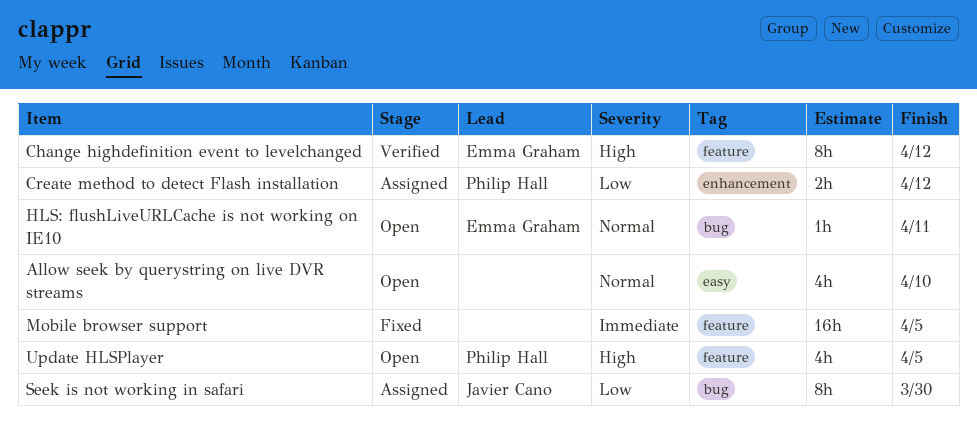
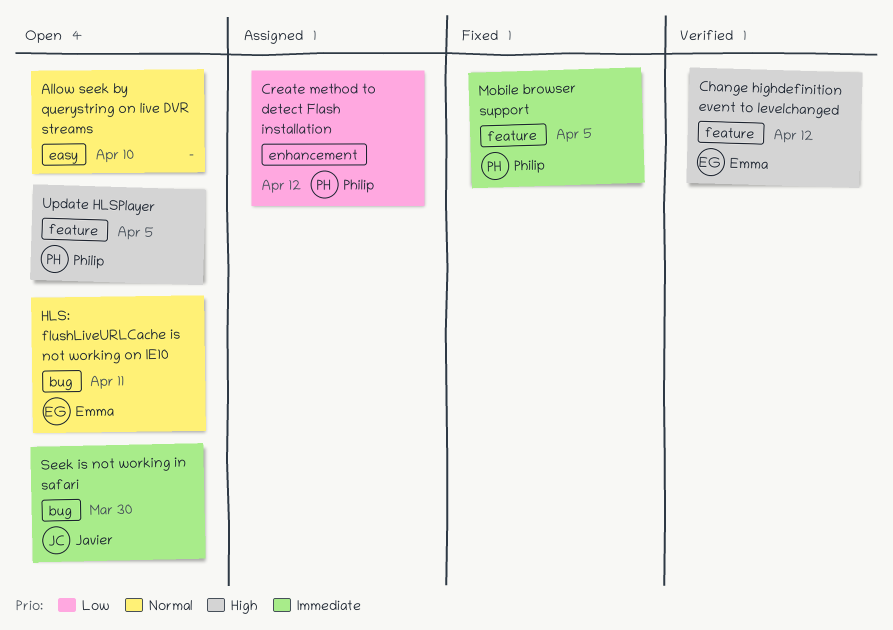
Mobile browser support, owner: none -> Philip Hall
Seek is not working in safari, status: Assigned -> Open
Seek is not working in safari, priority: Low -> Immediate

